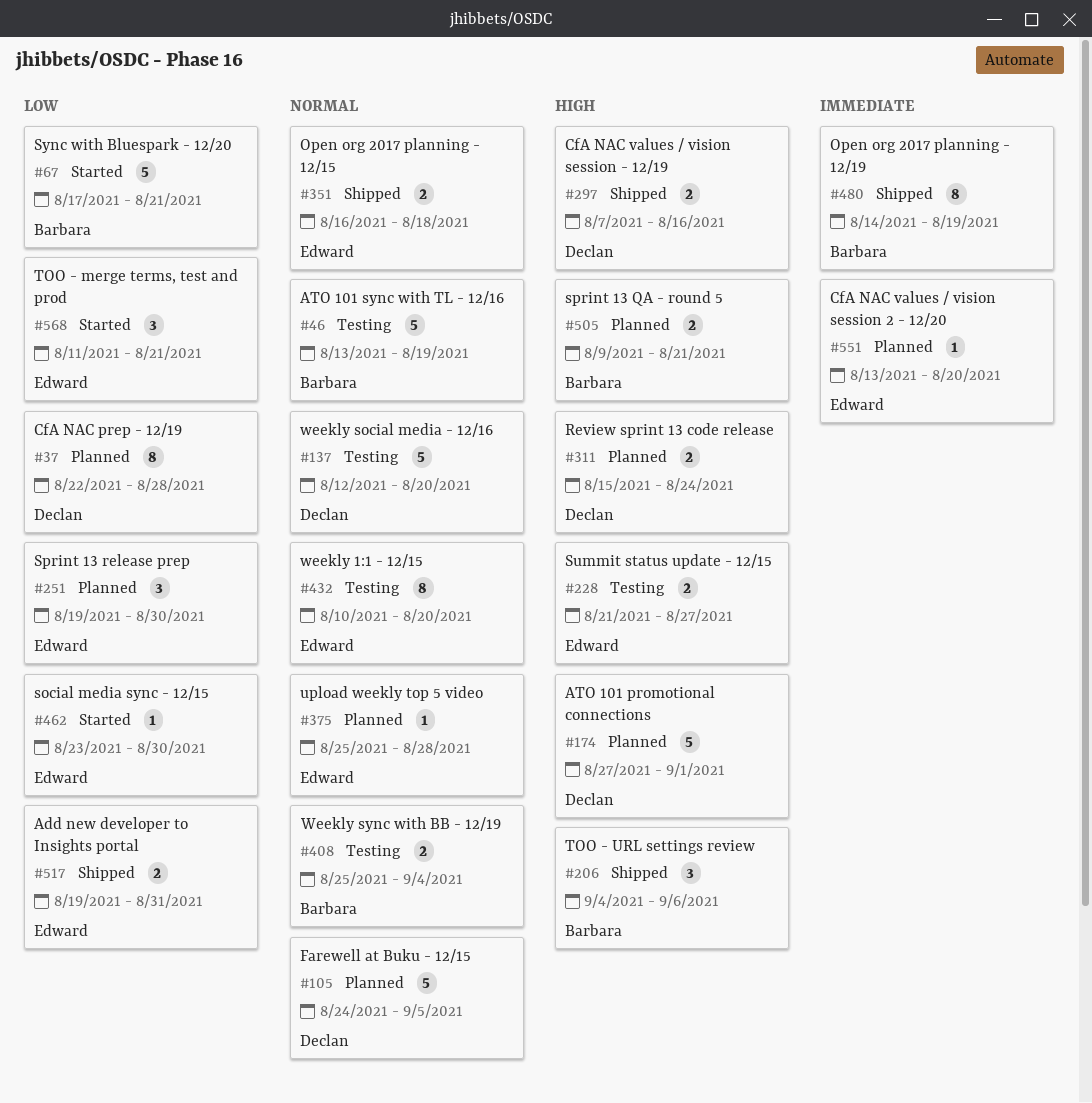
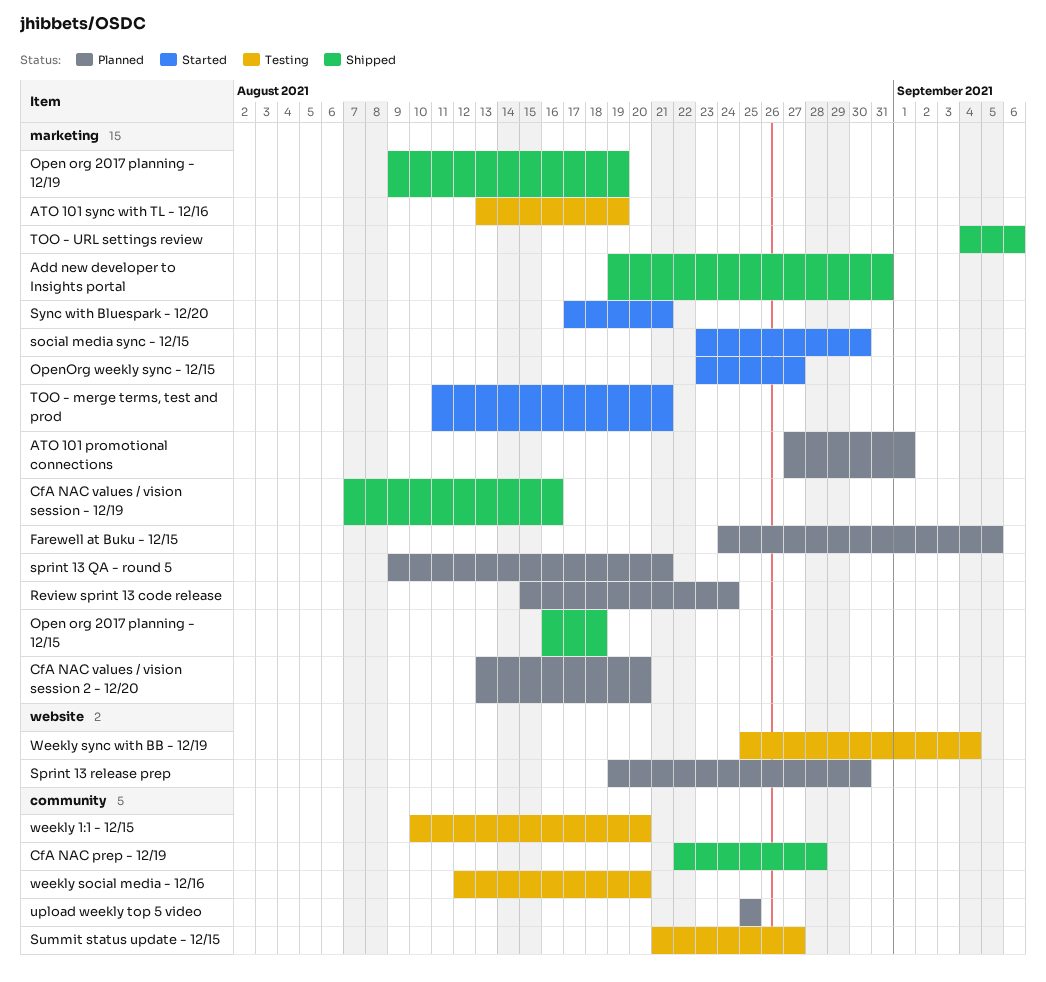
CfA NAC prep - 12/19, status: Planned -> Shipped
Open org 2017 planning - 12/19, start: Aug 14 -> Aug 9
OpenOrg weekly sync - 12/15: none -> present
upload weekly top 5 video, due: Aug 28 -> Aug 25

